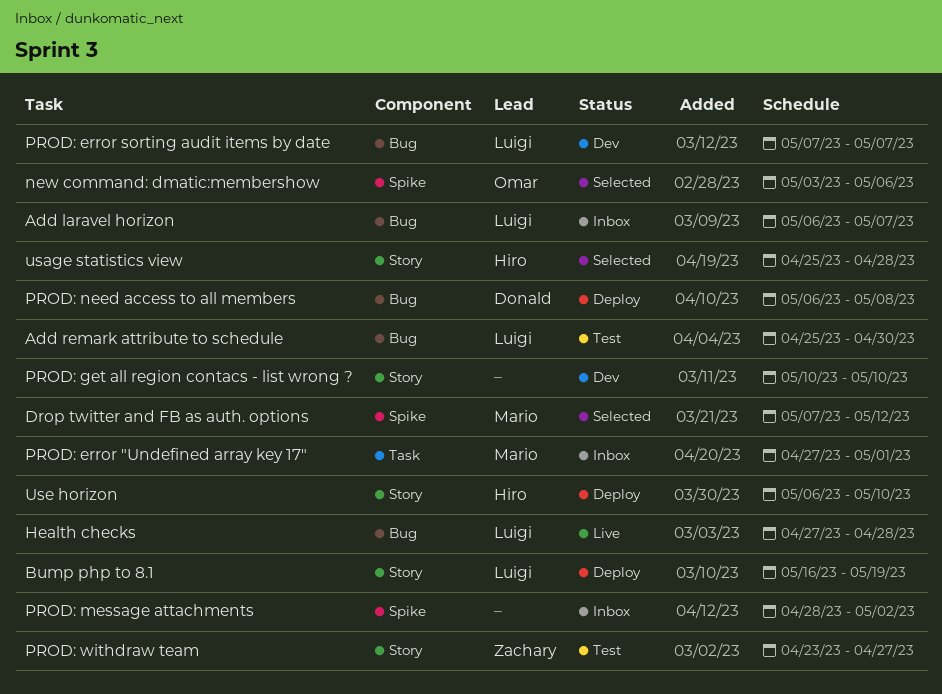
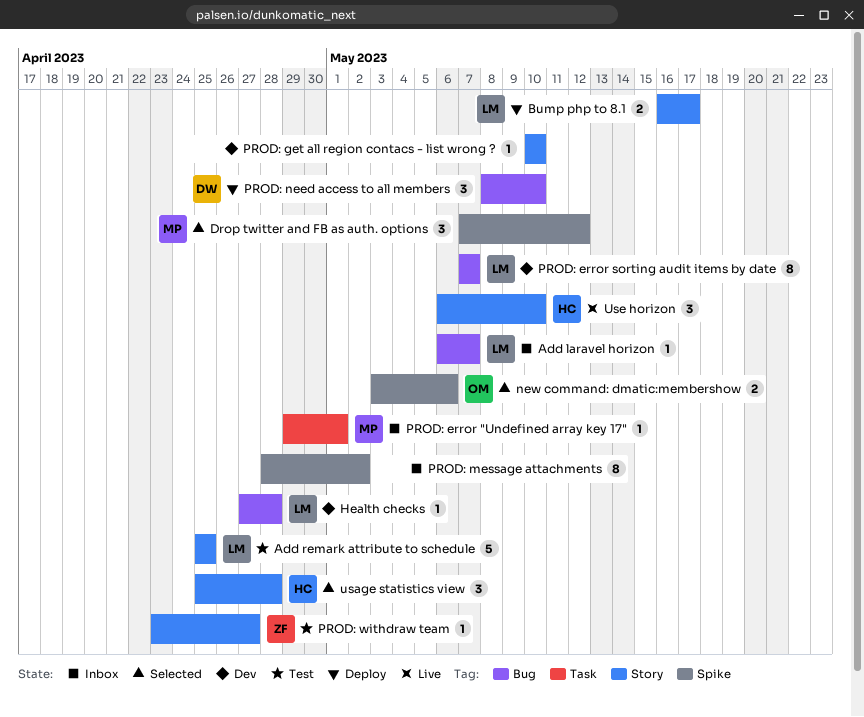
Add remark attribute to schedule, label: Bug -> Story
Add remark attribute to schedule, due: Apr 30 -> Apr 25
Bump php to 8.1, due: May 19 -> May 17
Health checks, status: Live -> Dev
PROD: error "Undefined array key 17", start: Apr 27 -> Apr 29
PROD: need access to all members, start: May 6 -> May 8
PROD: need access to all members, due: May 8 -> May 10
Use horizon, status: Deploy -> Live

